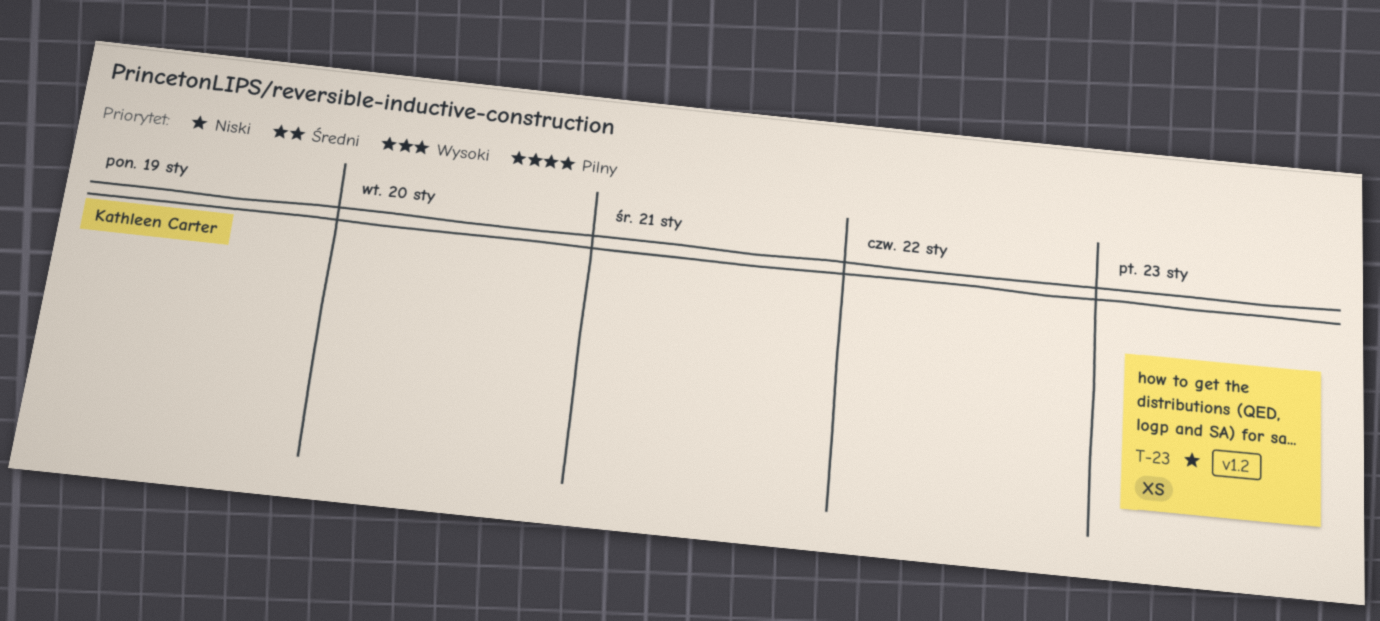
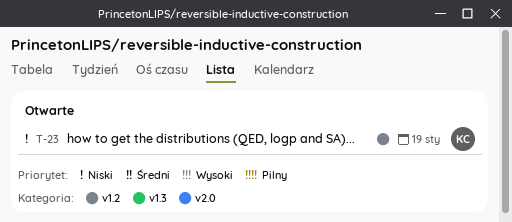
T-23, due: Jan 23 -> Jan 19

